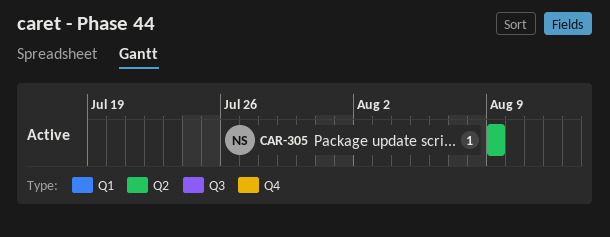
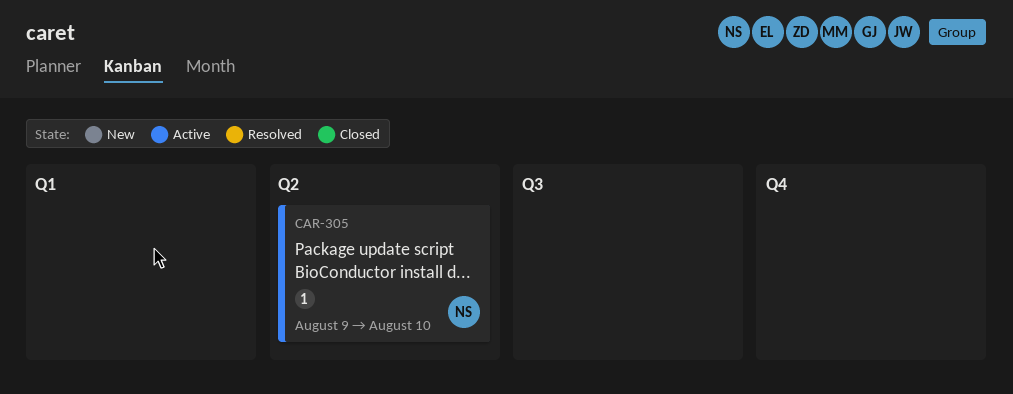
CAR-305, due: Aug 9 -> Aug 10

